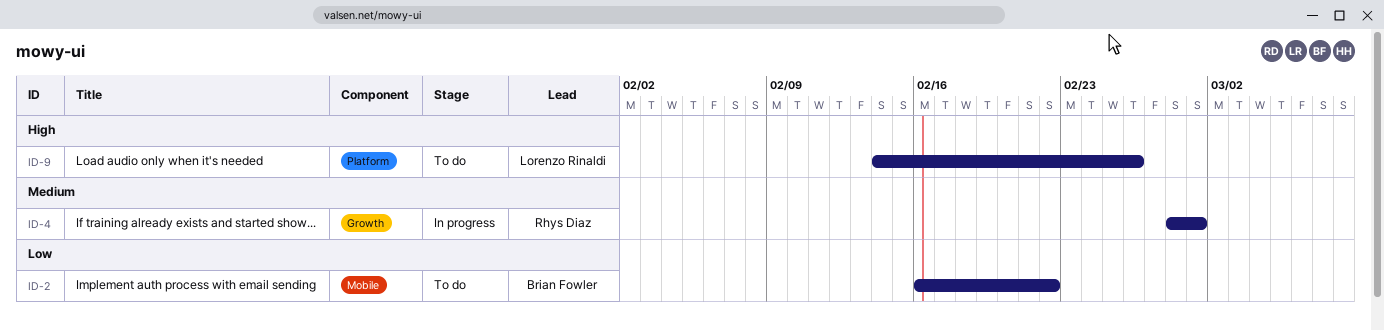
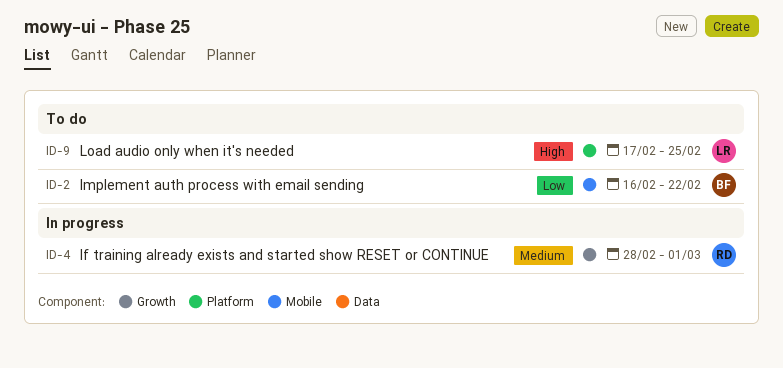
ID-9, start: Feb 14 -> Feb 17
ID-9, due: Feb 26 -> Feb 25

